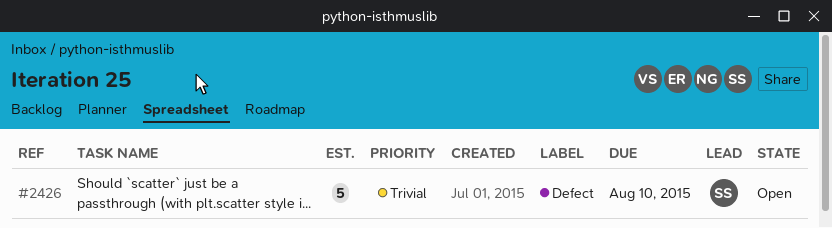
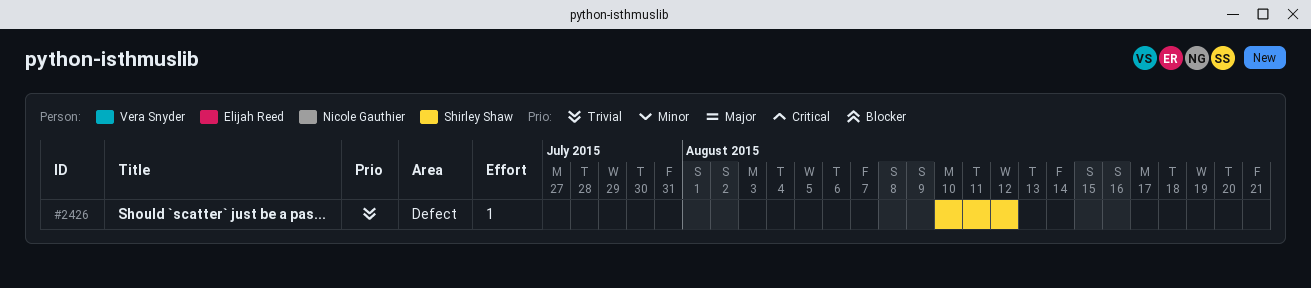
#2426, estimate: 5 -> 1
#2426, due: Aug 10 -> Aug 12

